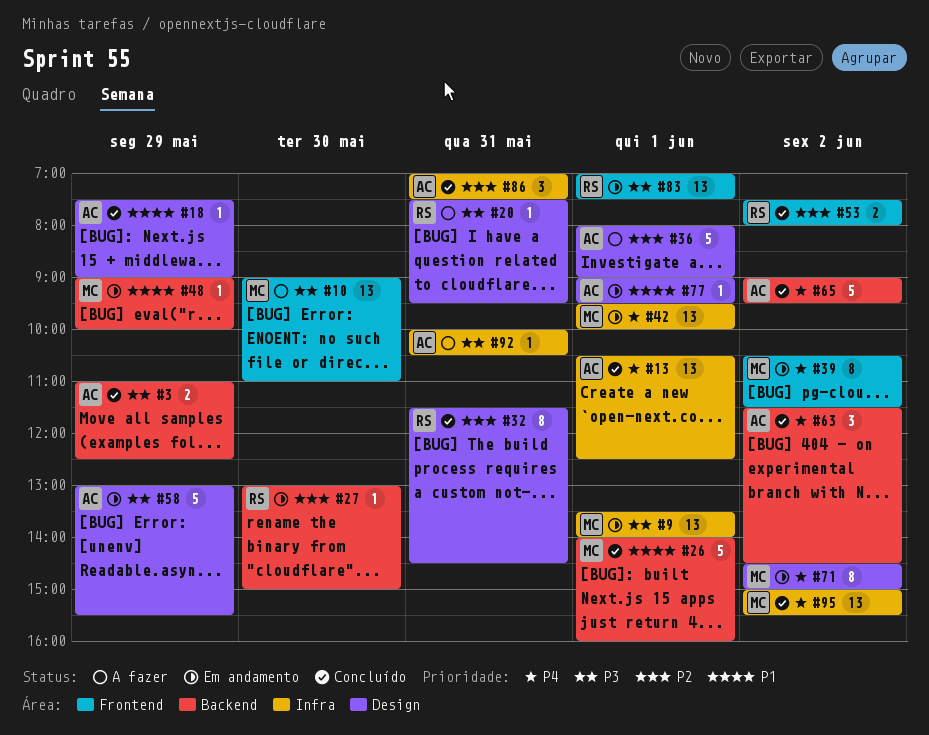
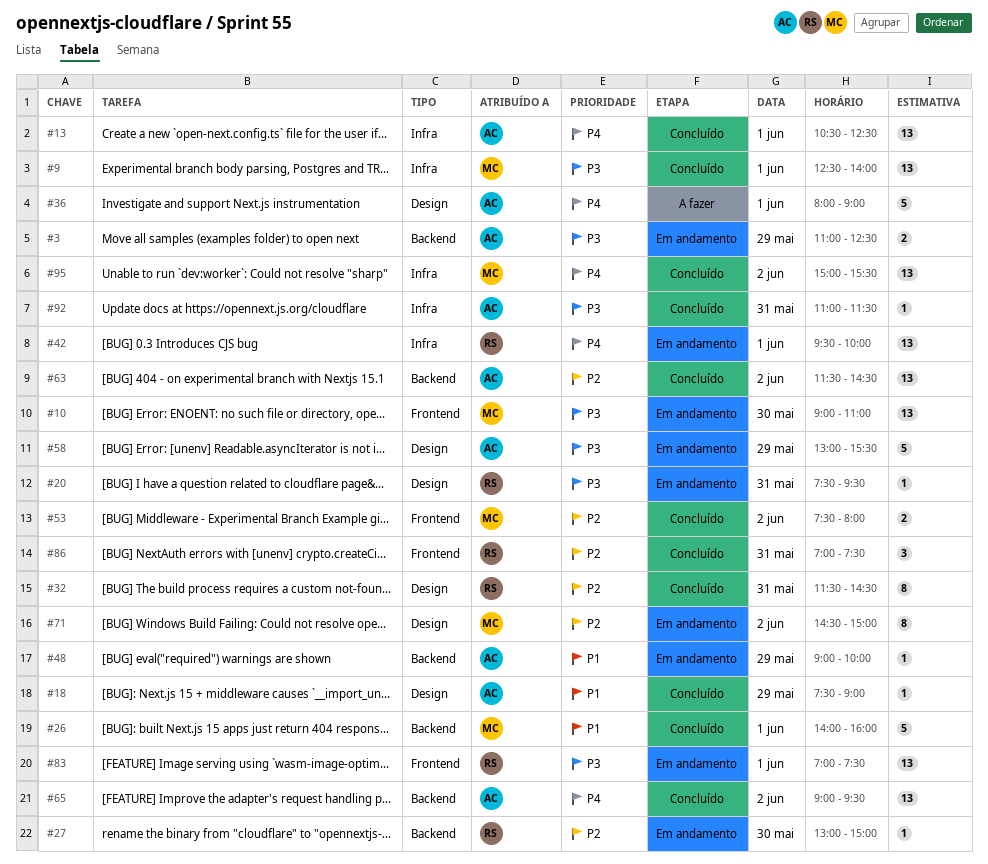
#3, status: Concluído -> Em andamento
#9, status: Em andamento -> Concluído
#9, begins: 13:30 -> 12:30
#10, status: A fazer -> Em andamento
#20, status: A fazer -> Em andamento
#36, priority: P2 -> P4
#39: present -> none
#42, owner: MC -> RS
#48, owner: MC -> AC
#53, owner: RS -> MC
#63, priority: P4 -> P2
#63, estimate: 3 -> 13
#65, estimate: 5 -> 13
#71, priority: P4 -> P2
#77: present -> none
#86, owner: AC -> RS
#86, label: Infra -> Frontend
#92, status: A fazer -> Concluído
#92, begins: 10:00 -> 11:00
#92, ends: 10:30 -> 11:30

